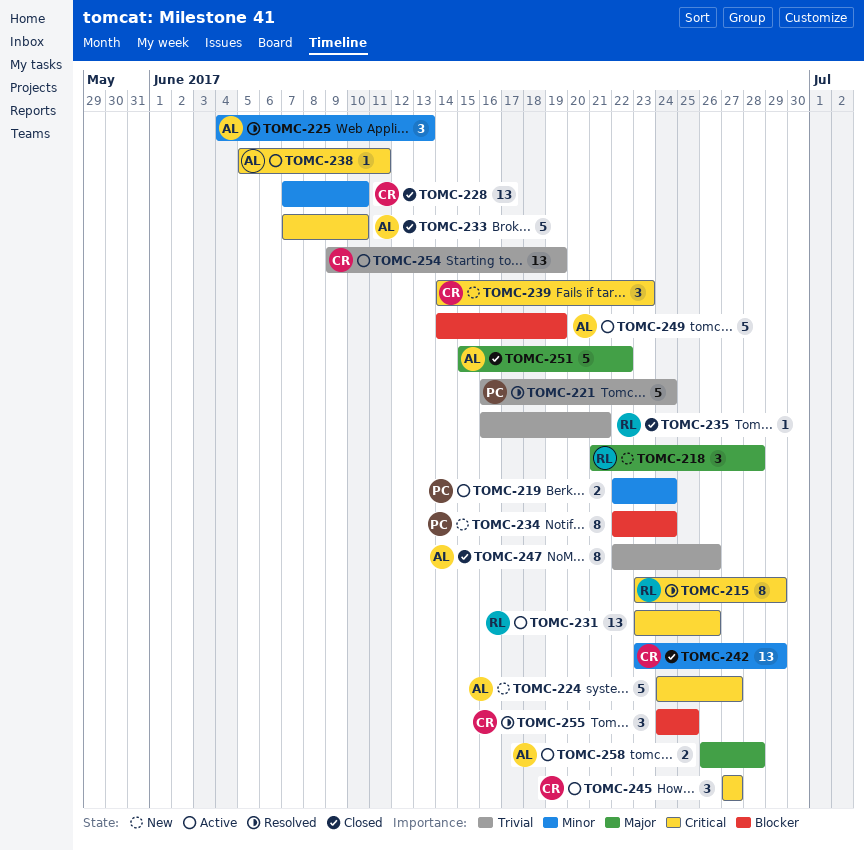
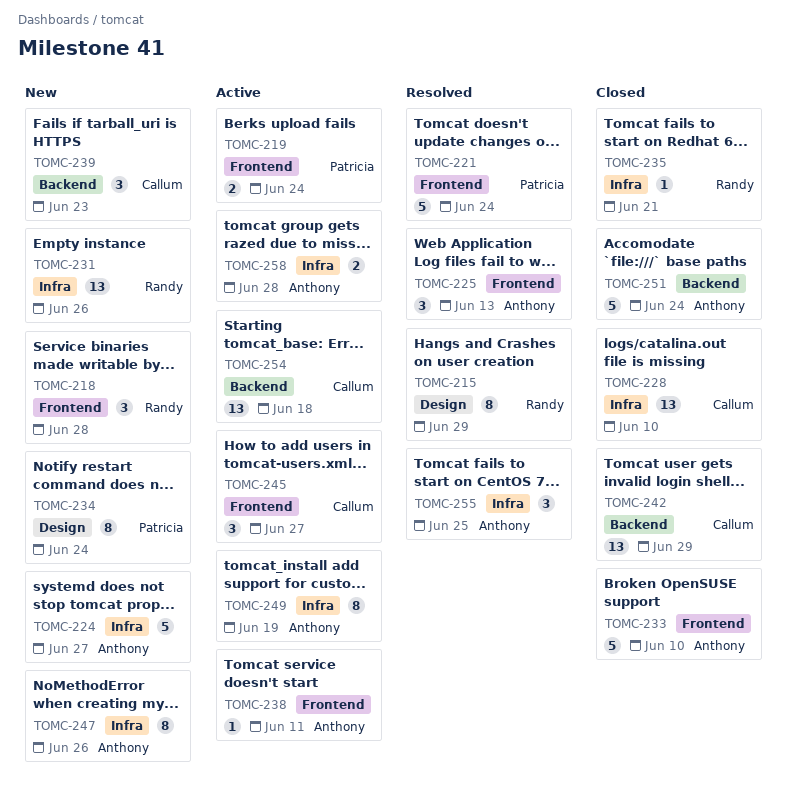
TOMC-231, status: Active -> New
TOMC-247, status: Closed -> New
TOMC-249, estimate: 5 -> 8
TOMC-251, due: Jun 22 -> Jun 24
TOMC-254, due: Jun 19 -> Jun 18
TOMC-255, owner: Callum -> Anthony

